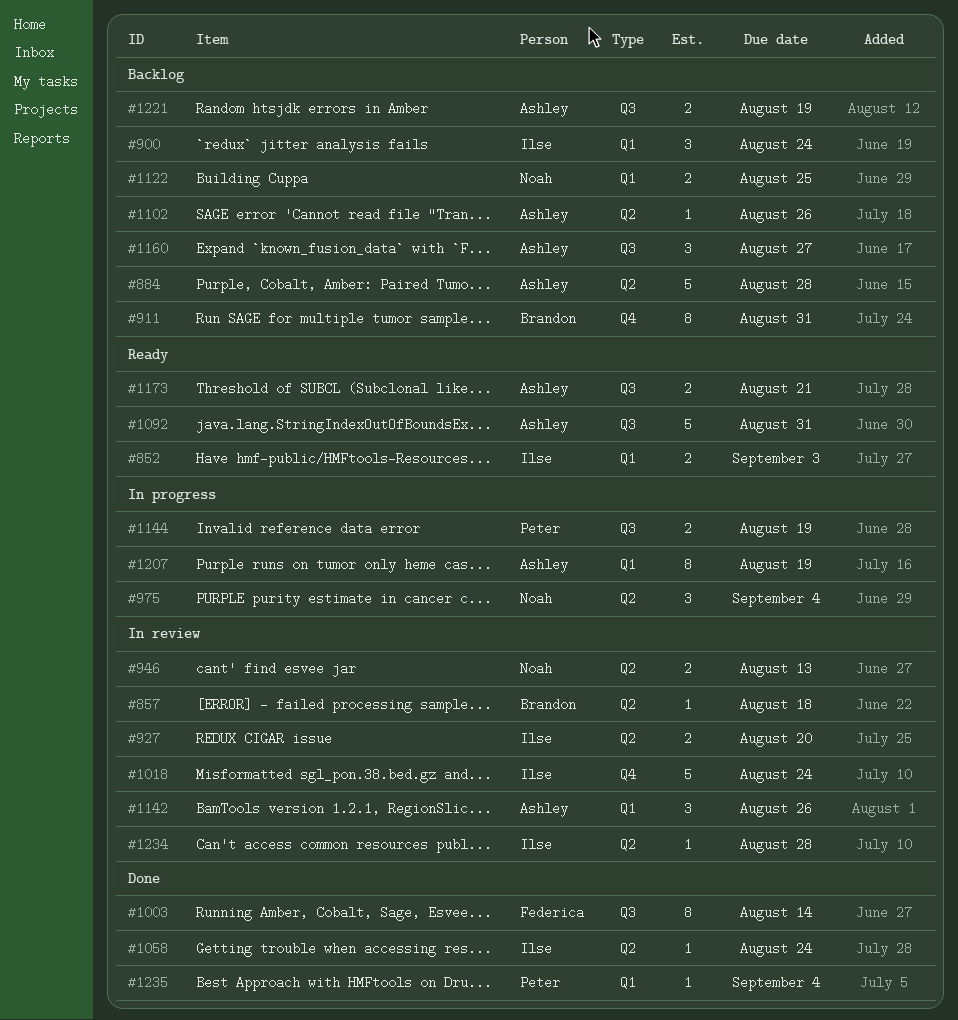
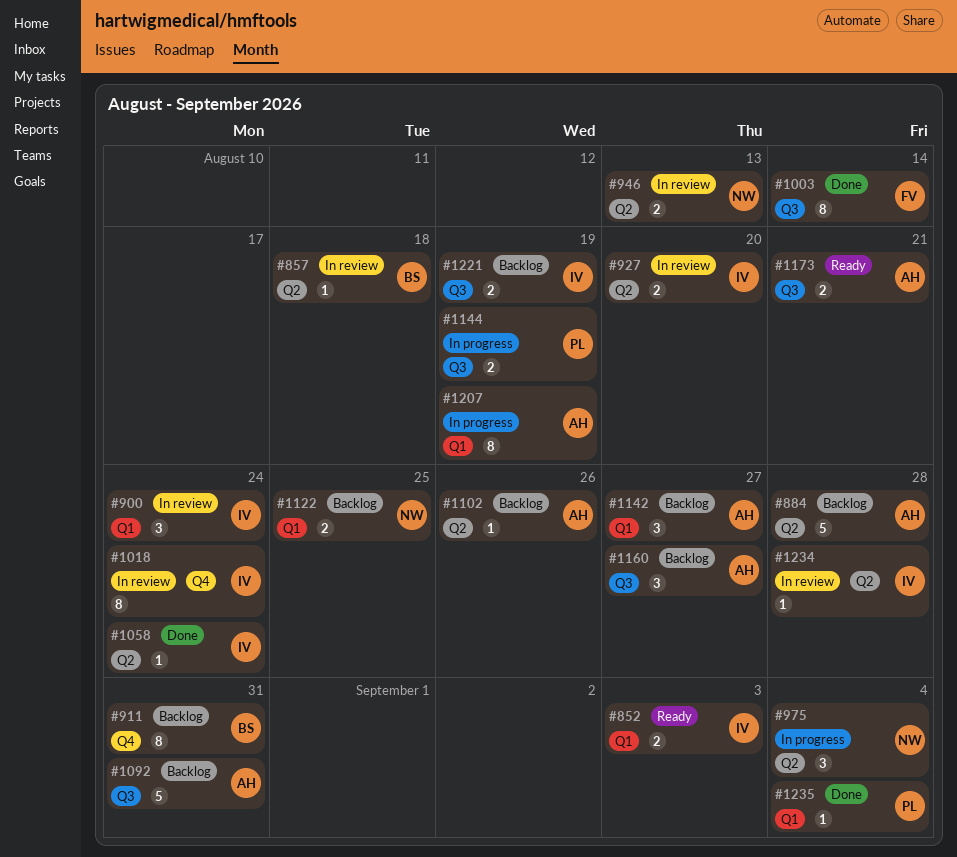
#900, status: Backlog -> In review
#1018, estimate: 5 -> 8
#1092, status: Ready -> Backlog
#1142, status: In review -> Backlog
#1142, due: Aug 26 -> Aug 27
#1221, owner: Ashley -> Ilse

